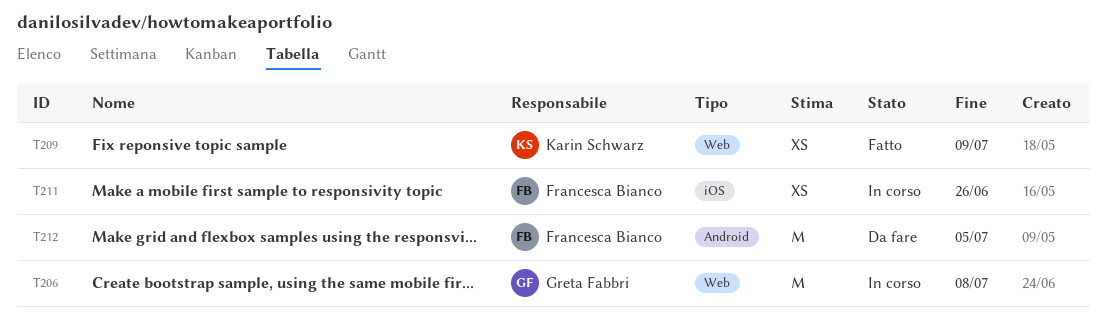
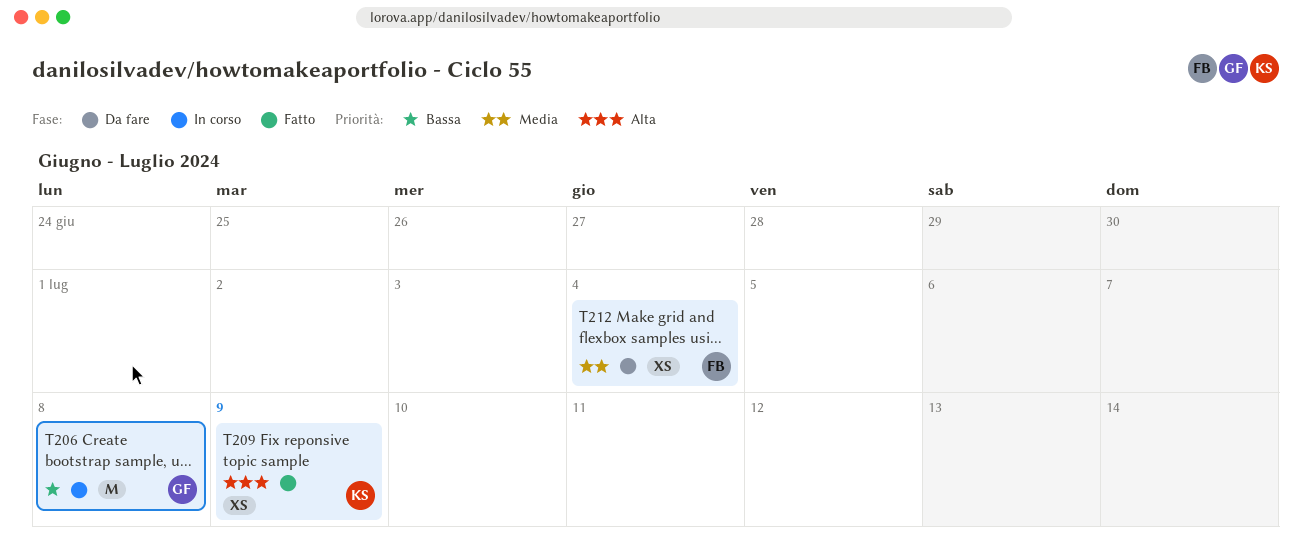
T211: present -> none
T212, estimate: M -> XS
T212, due: Jul 5 -> Jul 4

